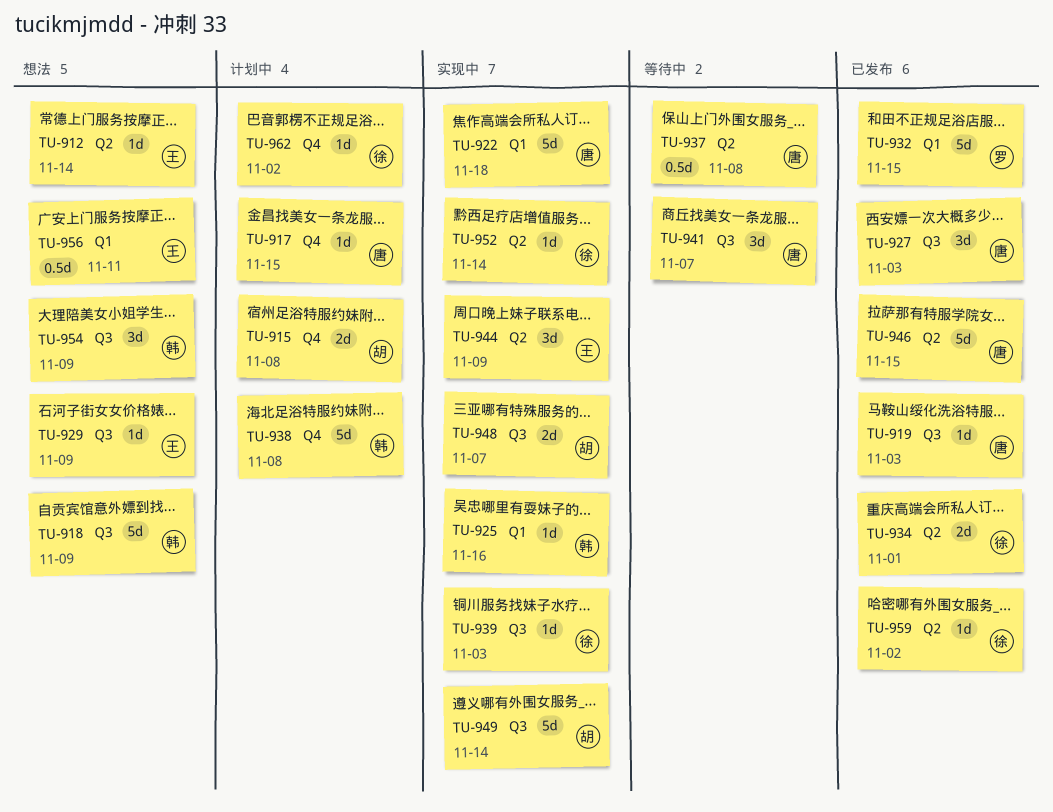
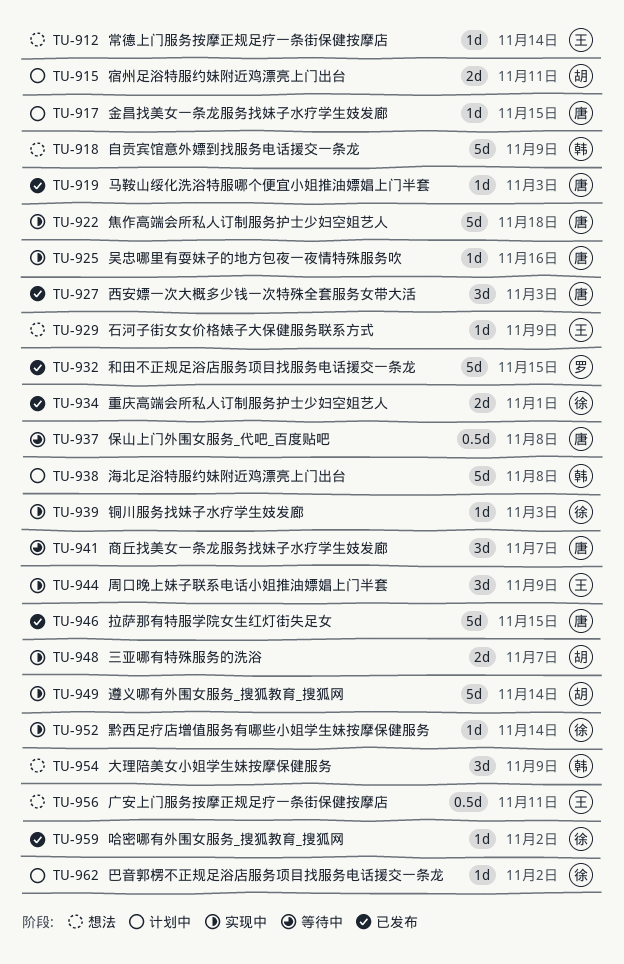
TU-915, due: Nov 8 -> Nov 11
TU-925, owner: 韩 -> 唐

